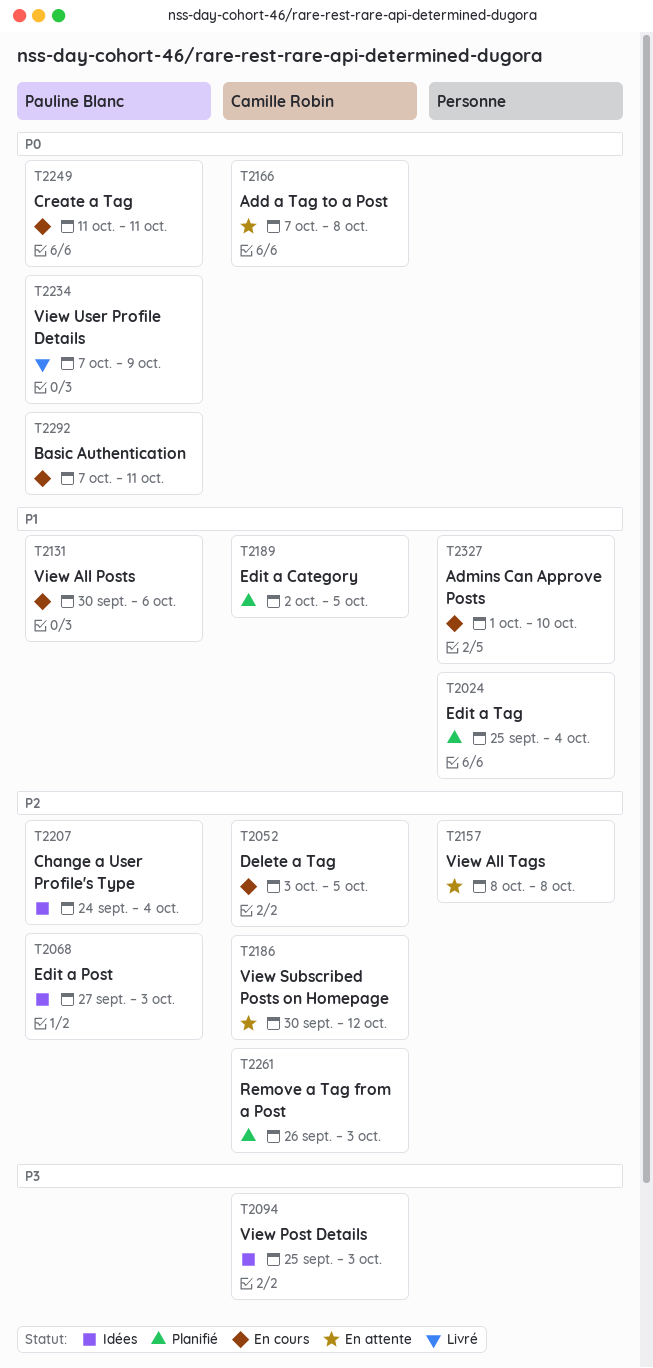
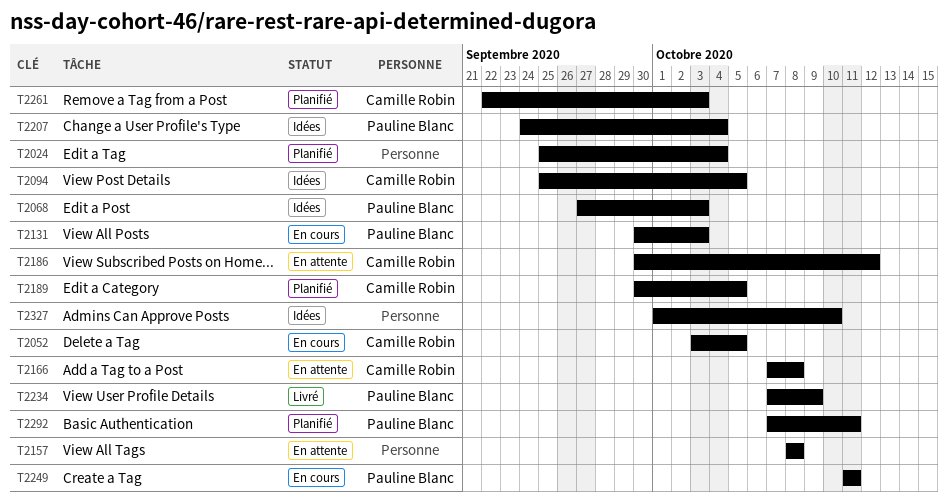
T2094, due: Oct 3 -> Oct 5
T2131, due: Oct 6 -> Oct 3
T2189, start: Oct 2 -> Sep 30
T2261, start: Sep 26 -> Sep 22
T2292, status: En cours -> Planifié
T2327, status: En cours -> Idées

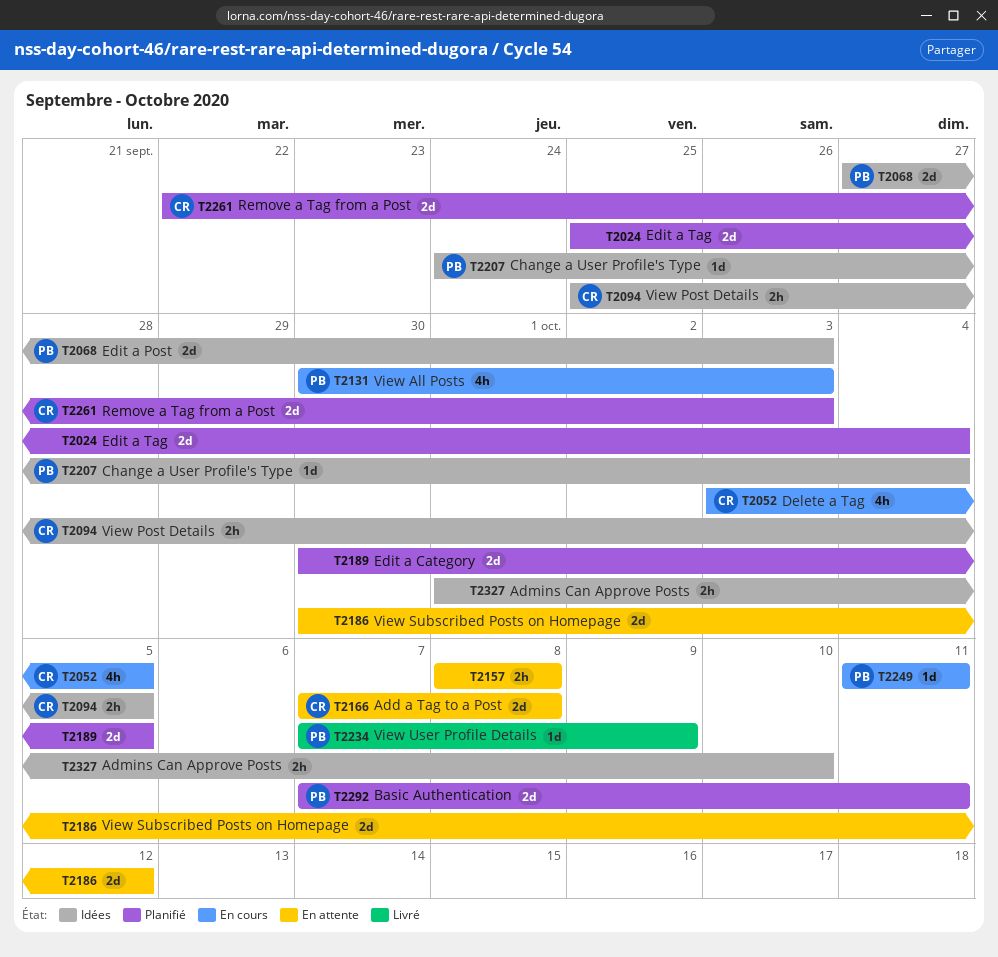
T2186, owner: Camille Robin -> none
T2189, owner: Camille Robin -> none

